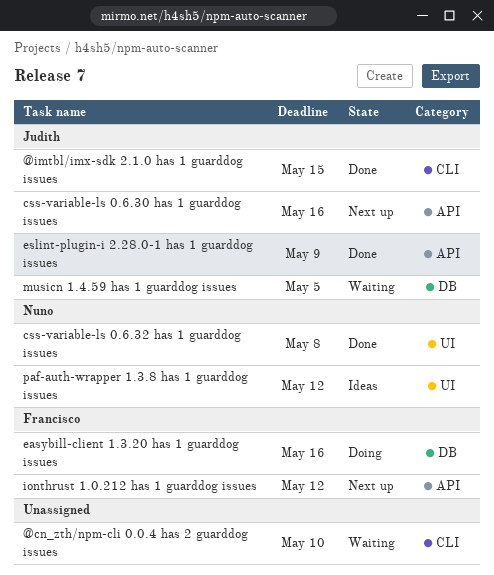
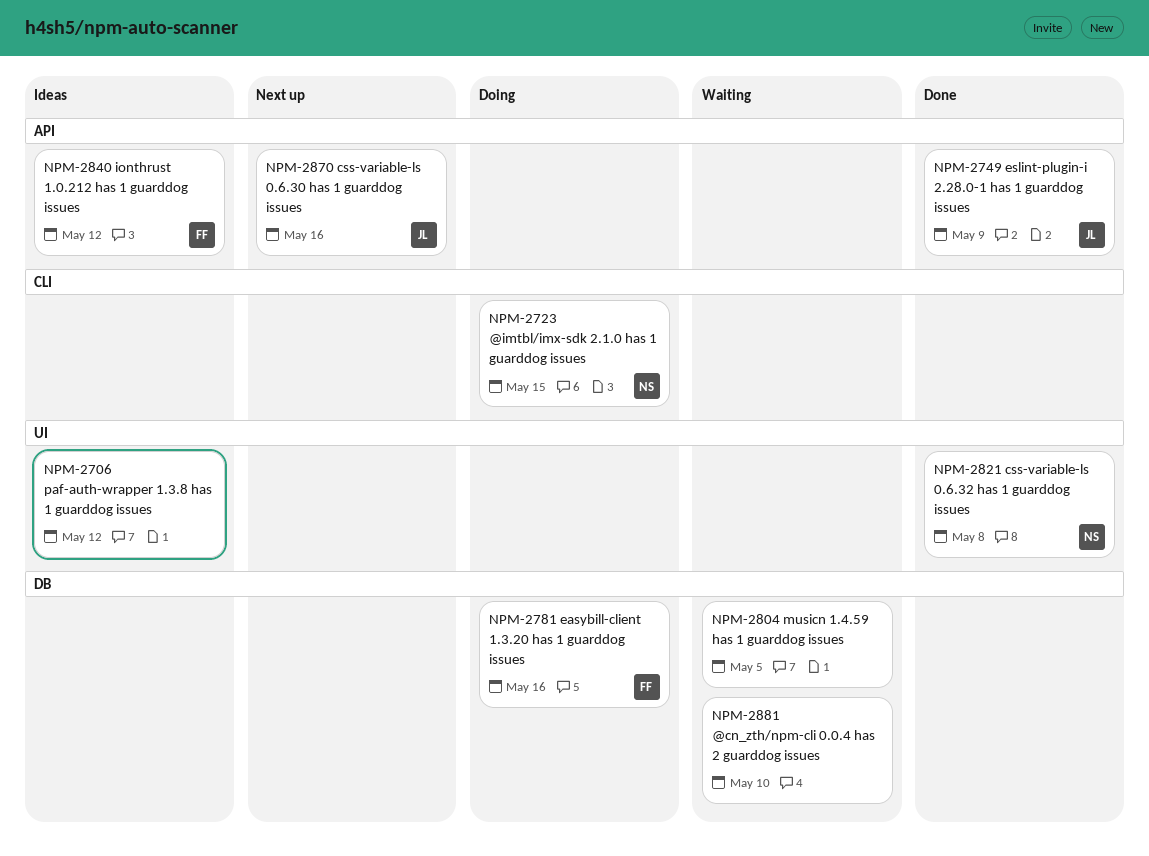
@cn_zth/npm-cli 0.0.4 has 2 guarddog issues, label: CLI -> DB
@imtbl/imx-sdk 2.1.0 has 1 guarddog issues, status: Done -> Doing
@imtbl/imx-sdk 2.1.0 has 1 guarddog issues, owner: Judith -> Nuno
ionthrust 1.0.212 has 1 guarddog issues, status: Next up -> Ideas
musicn 1.4.59 has 1 guarddog issues, owner: Judith -> none
paf-auth-wrapper 1.3.8 has 1 guarddog issues, owner: Nuno -> none

